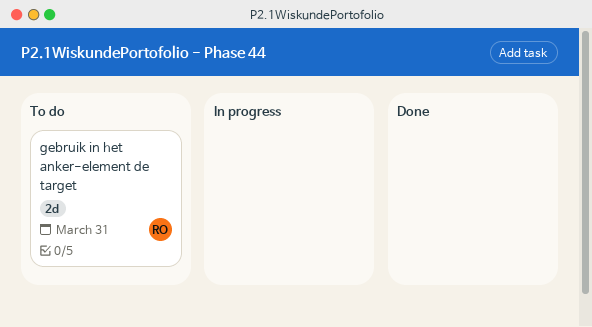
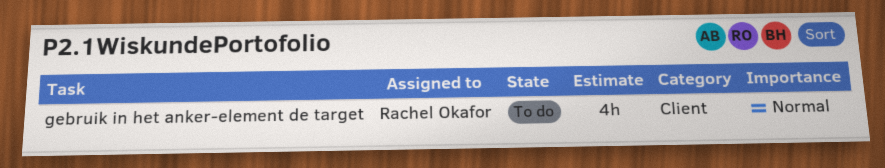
gebruik in het anker-element de target, estimate: 2d -> 4h

